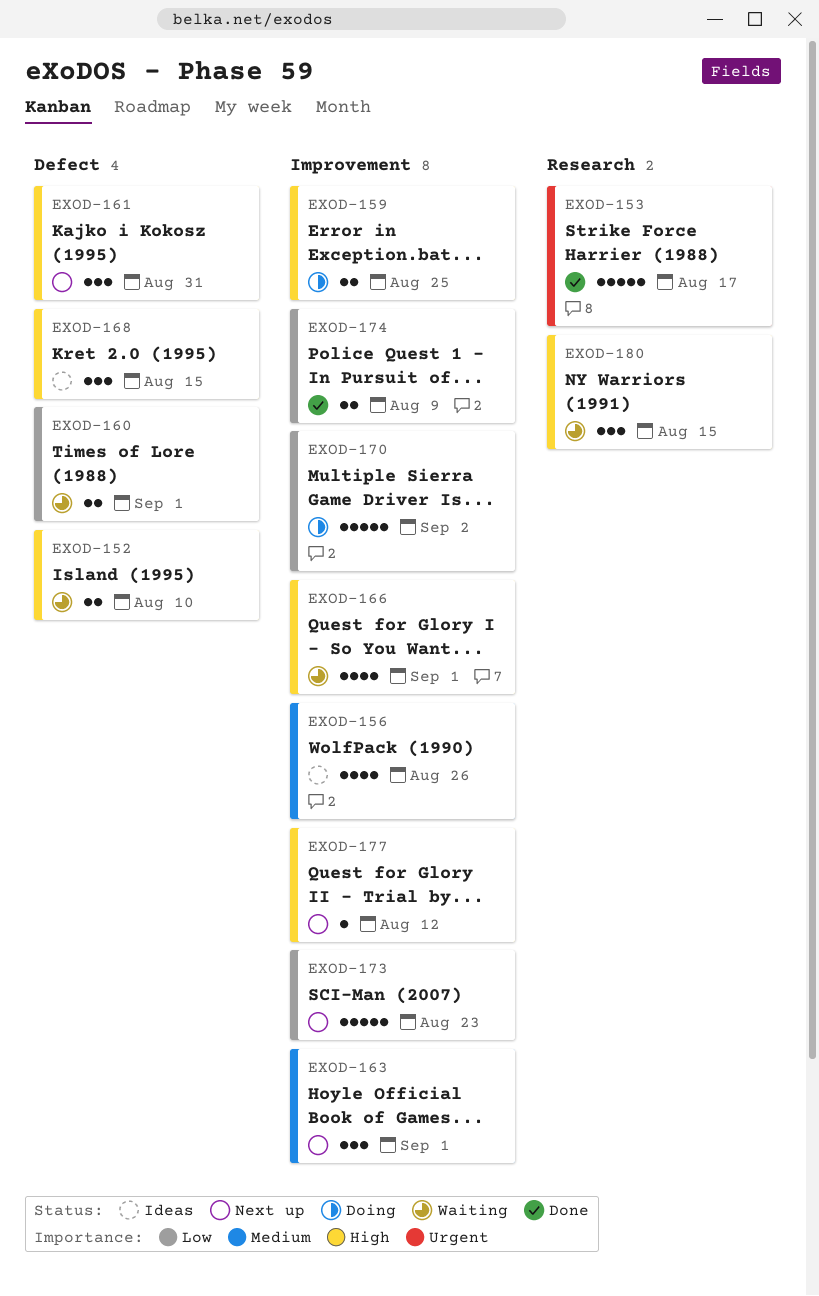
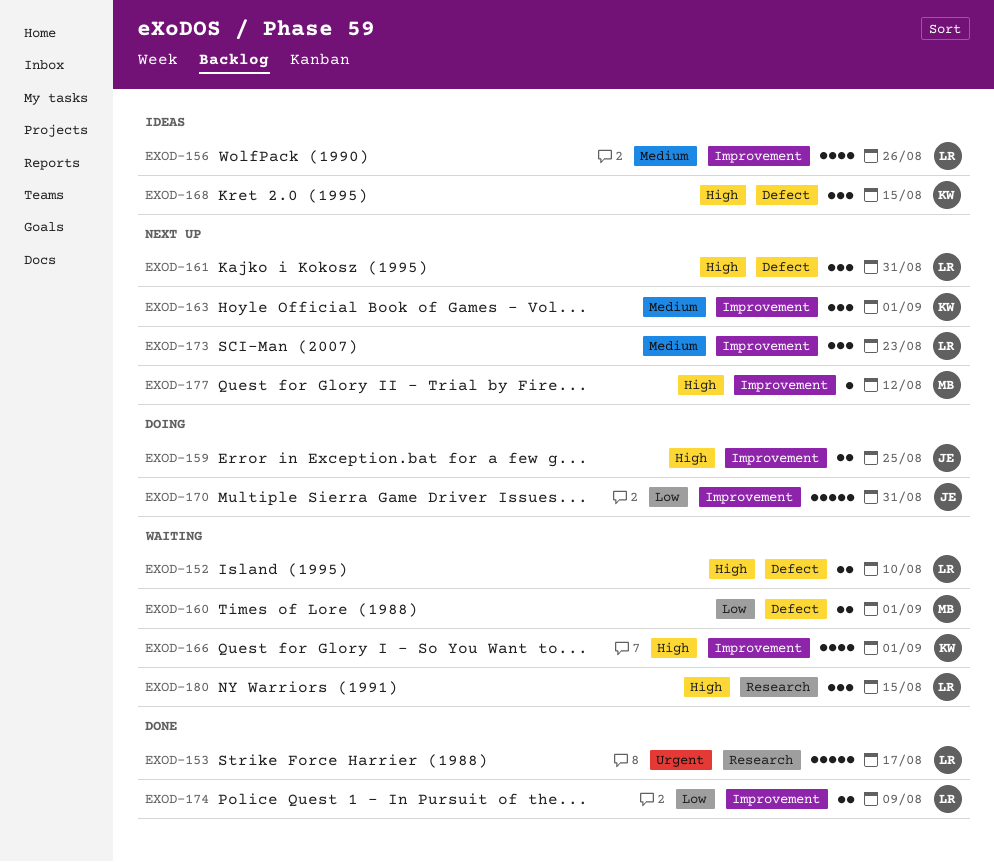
EXOD-170, due: Sep 2 -> Aug 31
EXOD-173, priority: Low -> Medium
EXOD-173, estimate: 5 -> 3

